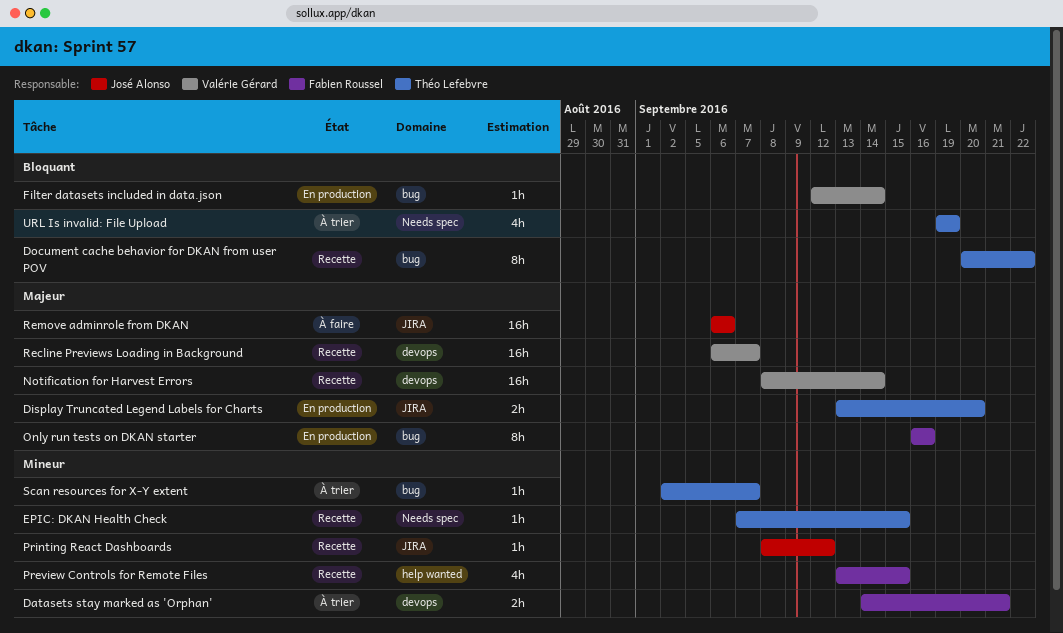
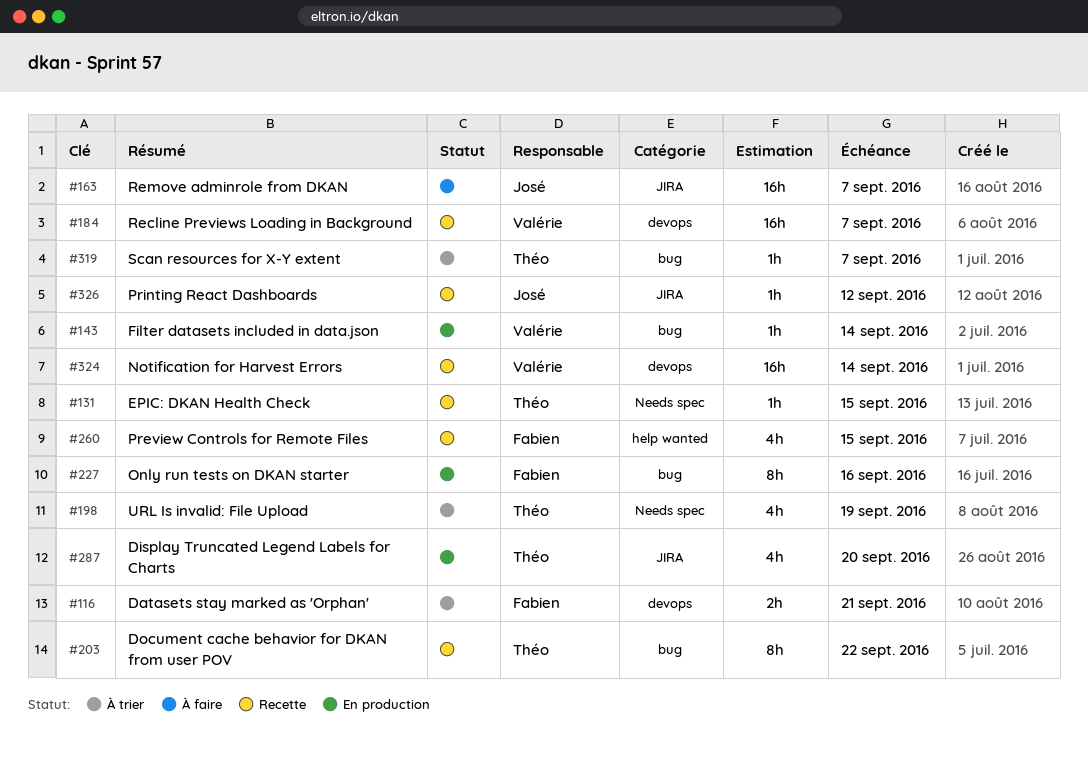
Display Truncated Legend Labels for Charts, estimate: 2h -> 4h
Remove adminrole from DKAN, due: Sep 6 -> Sep 7

